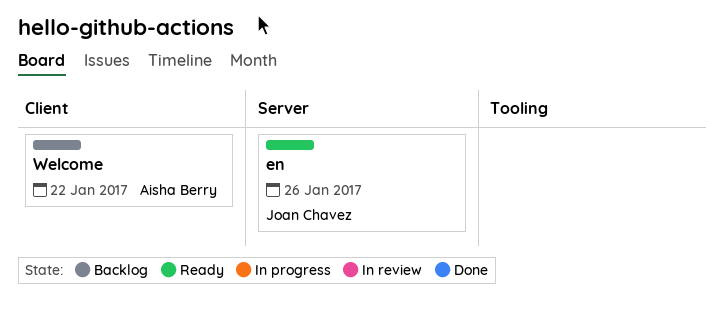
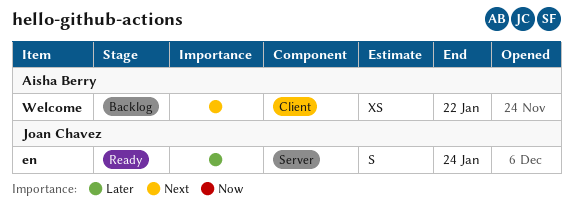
en, due: Jan 26 -> Jan 24

